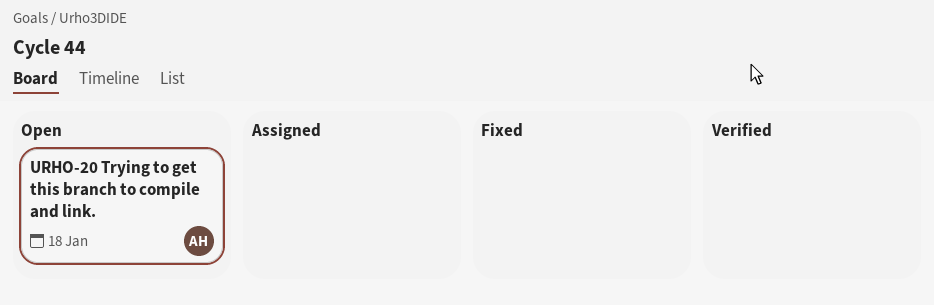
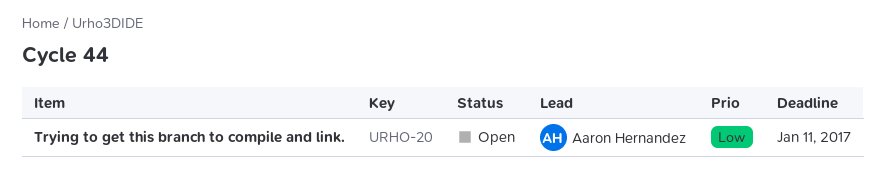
URHO-20, due: Jan 18 -> Jan 11

